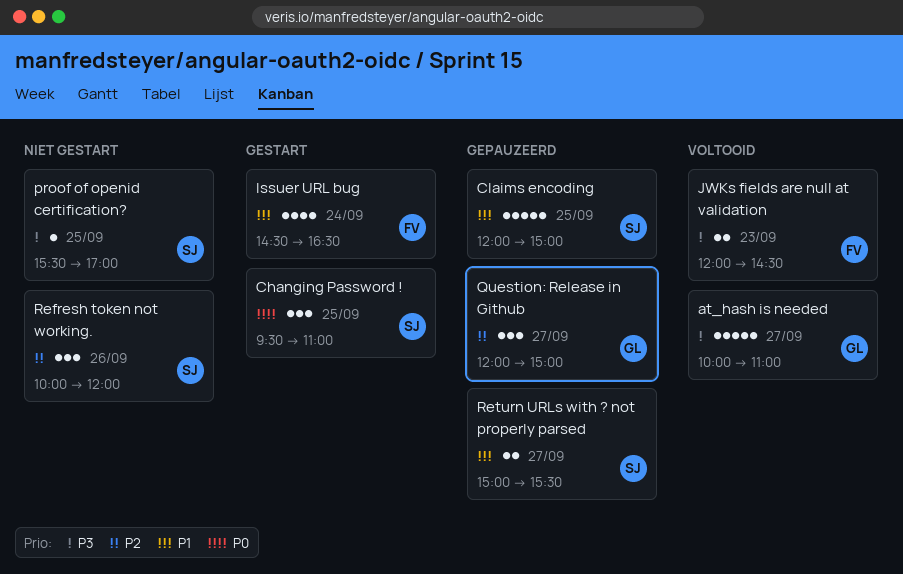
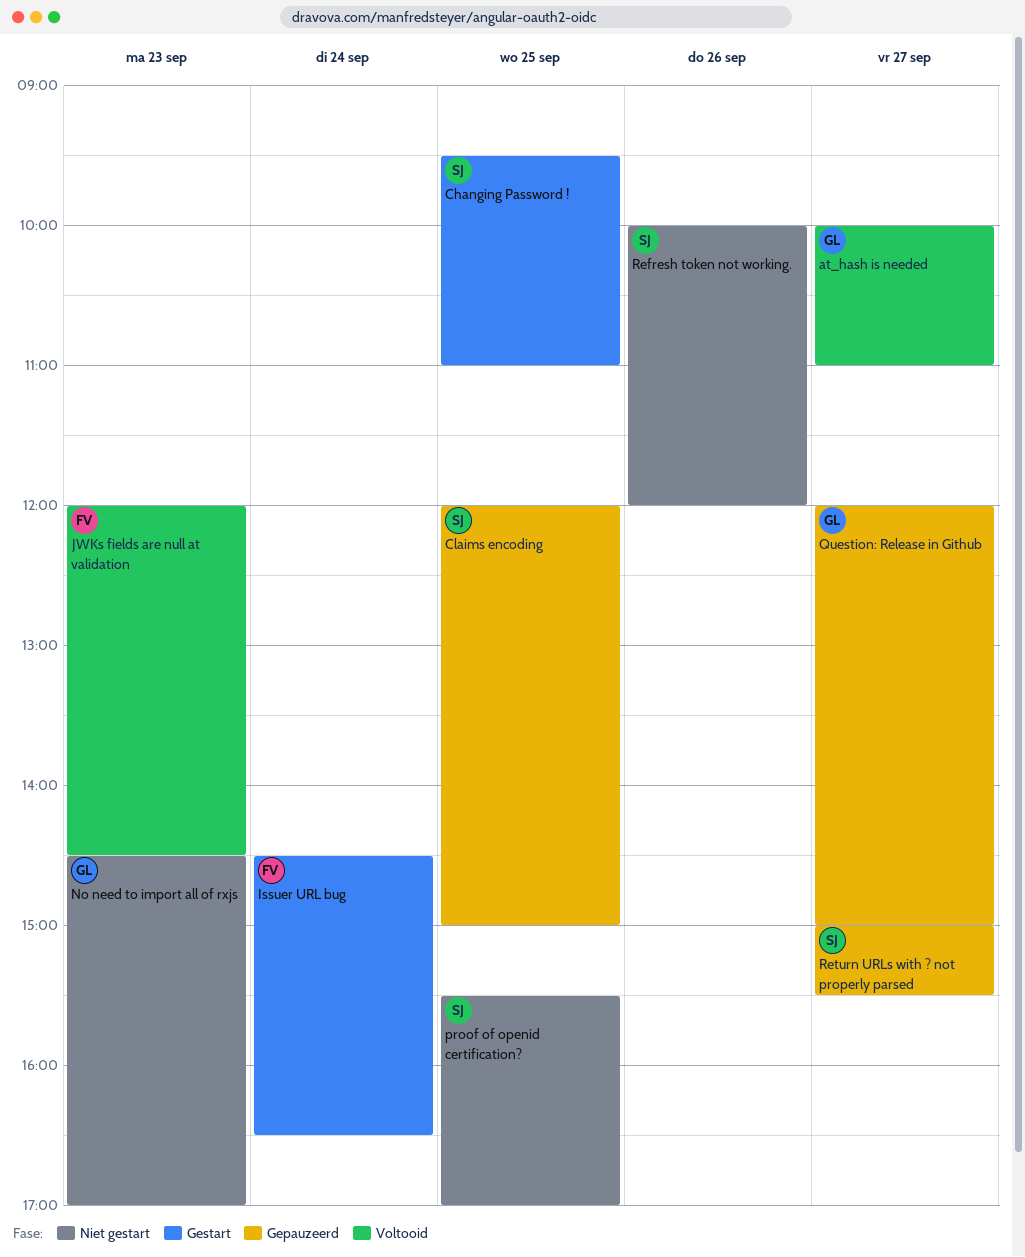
No need to import all of rxjs: none -> present

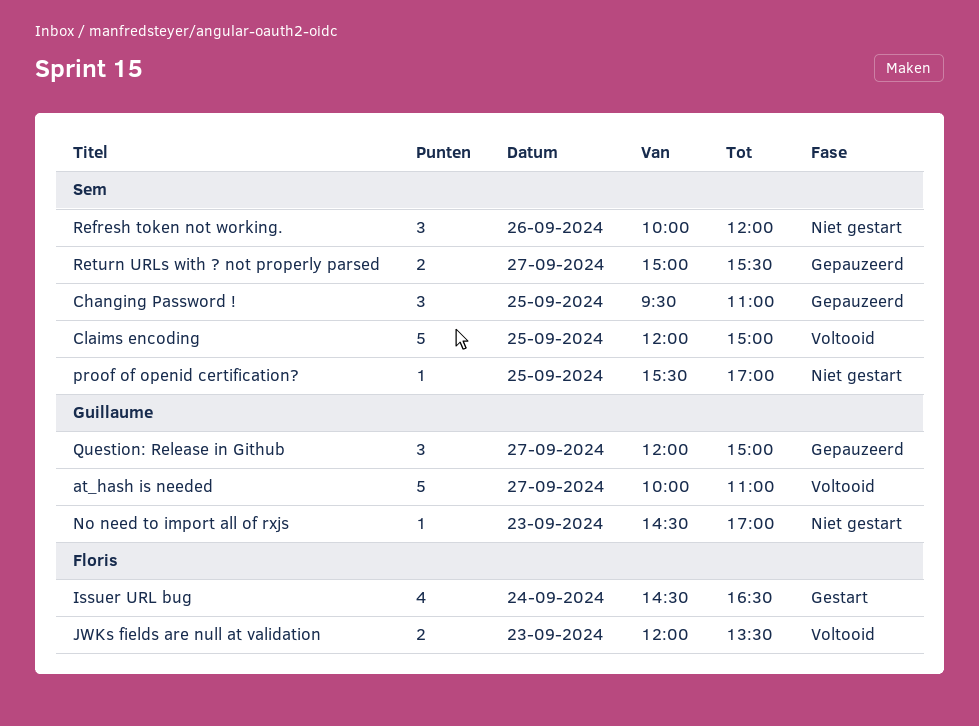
Changing Password !, status: Gestart -> Gepauzeerd
Claims encoding, status: Gepauzeerd -> Voltooid
JWKs fields are null at validation, ends: 14:30 -> 13:30

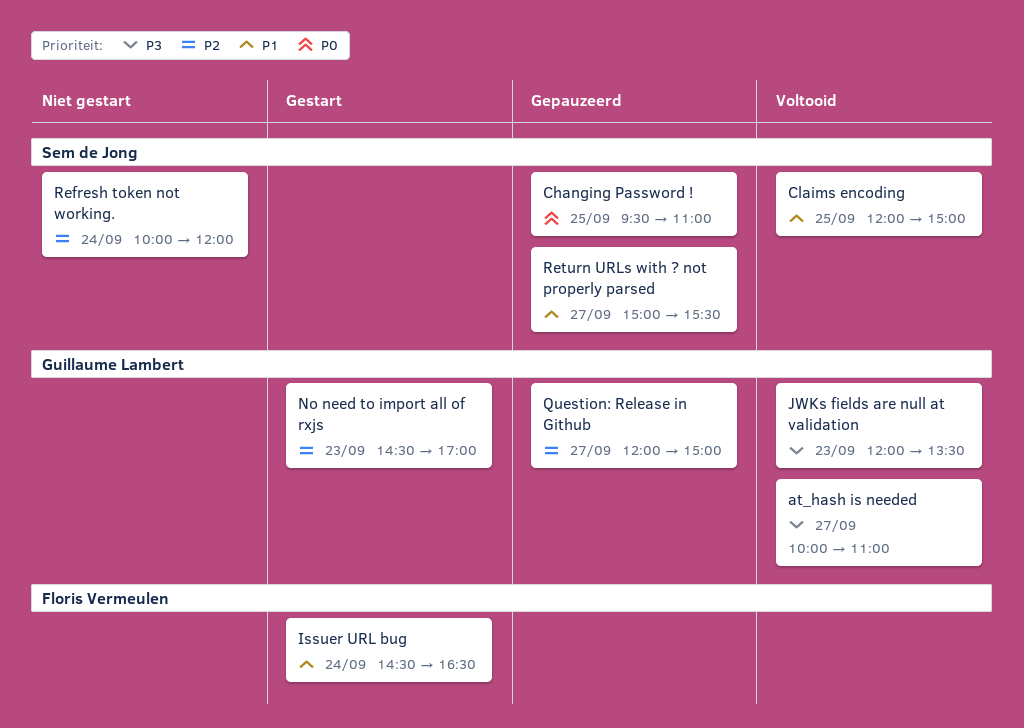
JWKs fields are null at validation, owner: Floris Vermeulen -> Guillaume Lambert
No need to import all of rxjs, status: Niet gestart -> Gestart
proof of openid certification?: present -> none
Refresh token not working., day: Sep 26 -> Sep 24

